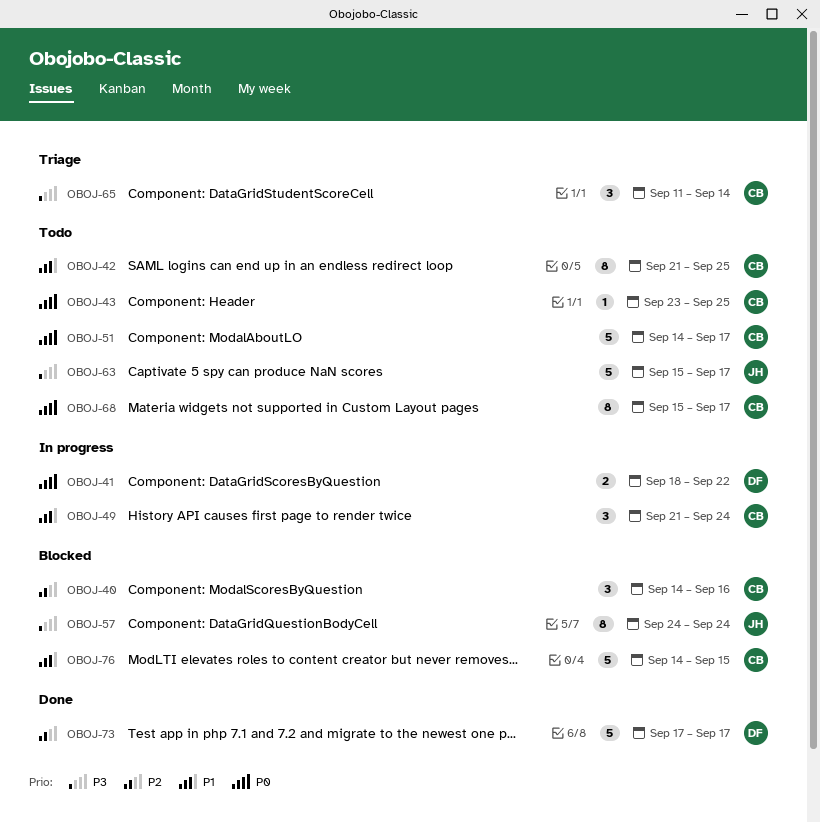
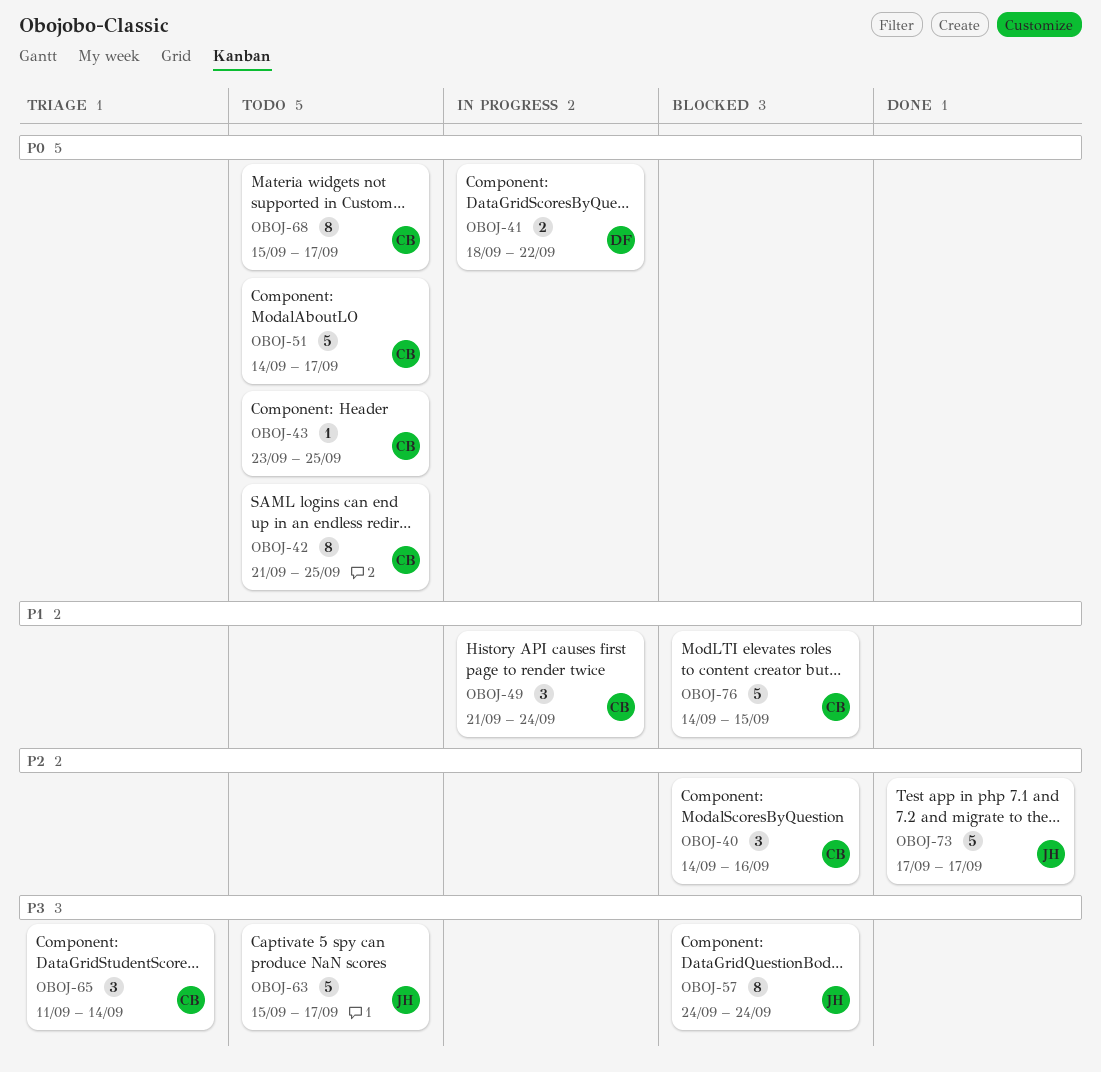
OBOJ-42, priority: P1 -> P0
OBOJ-73, owner: DF -> JH

